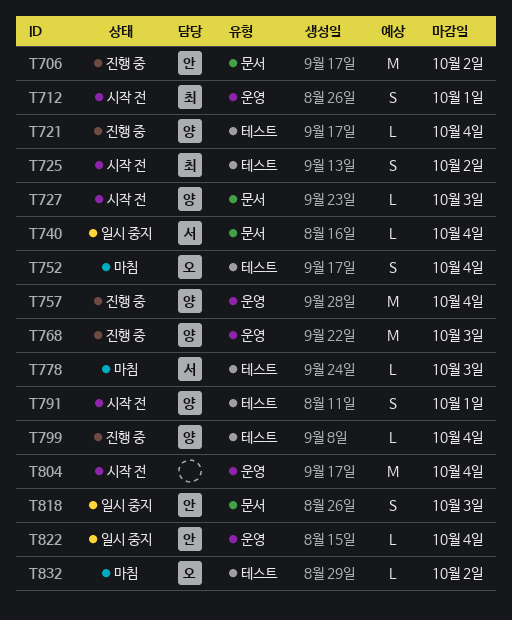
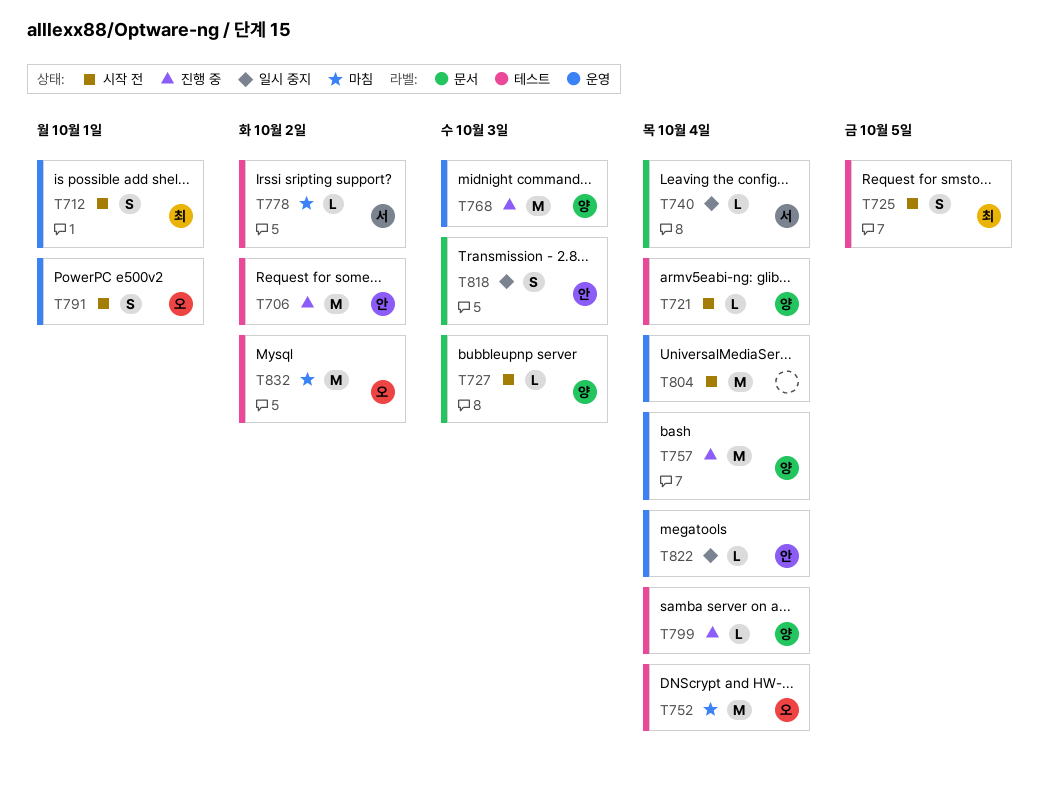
T706, label: 문서 -> 테스트
T721, status: 진행 중 -> 시작 전
T725, due: Oct 2 -> Oct 5
T752, estimate: S -> M
T778, due: Oct 3 -> Oct 2
T791, owner: 양 -> 오
T791, label: 테스트 -> 운영
T832, estimate: L -> M

